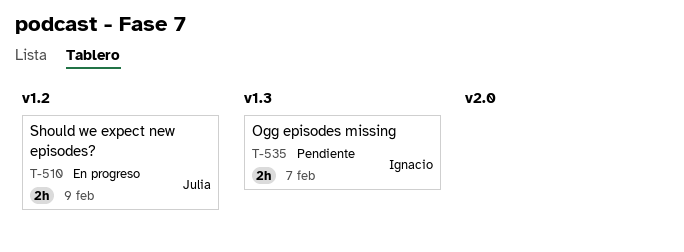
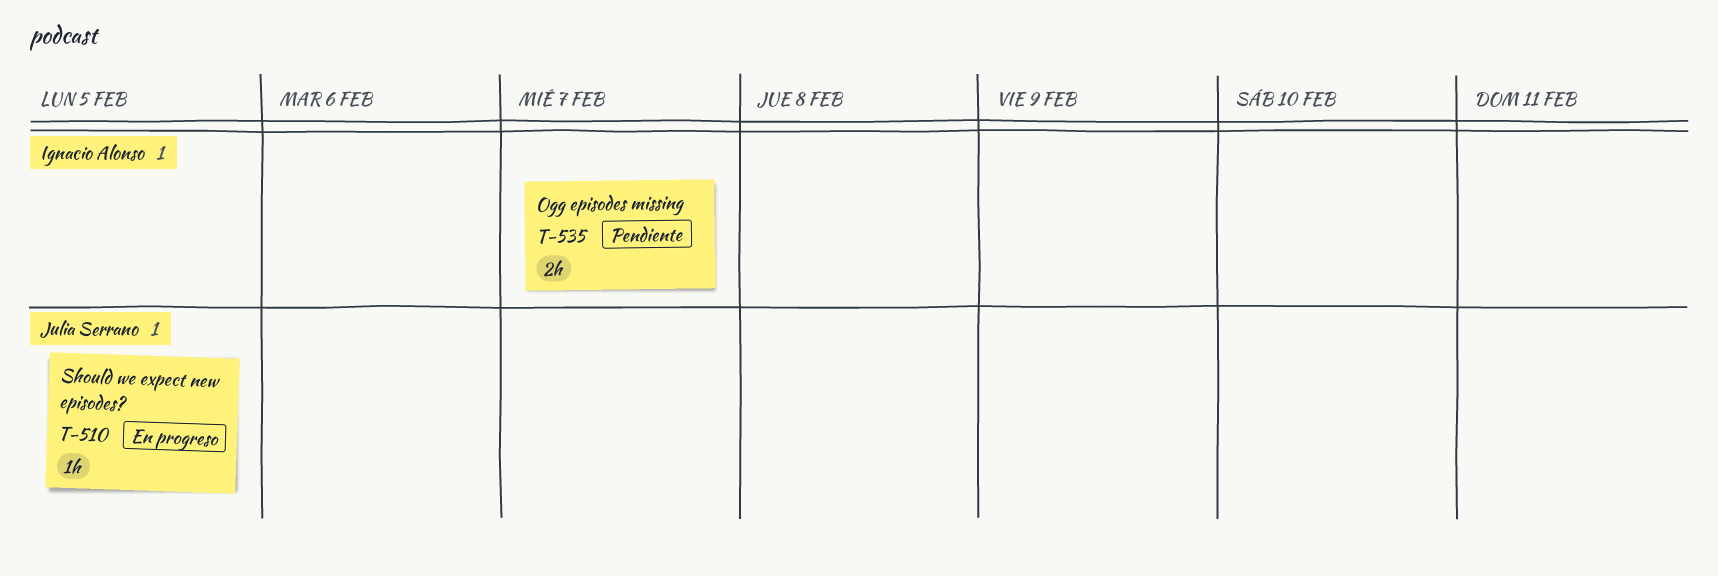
T-510, estimate: 2h -> 1h
T-510, due: Feb 9 -> Feb 5

